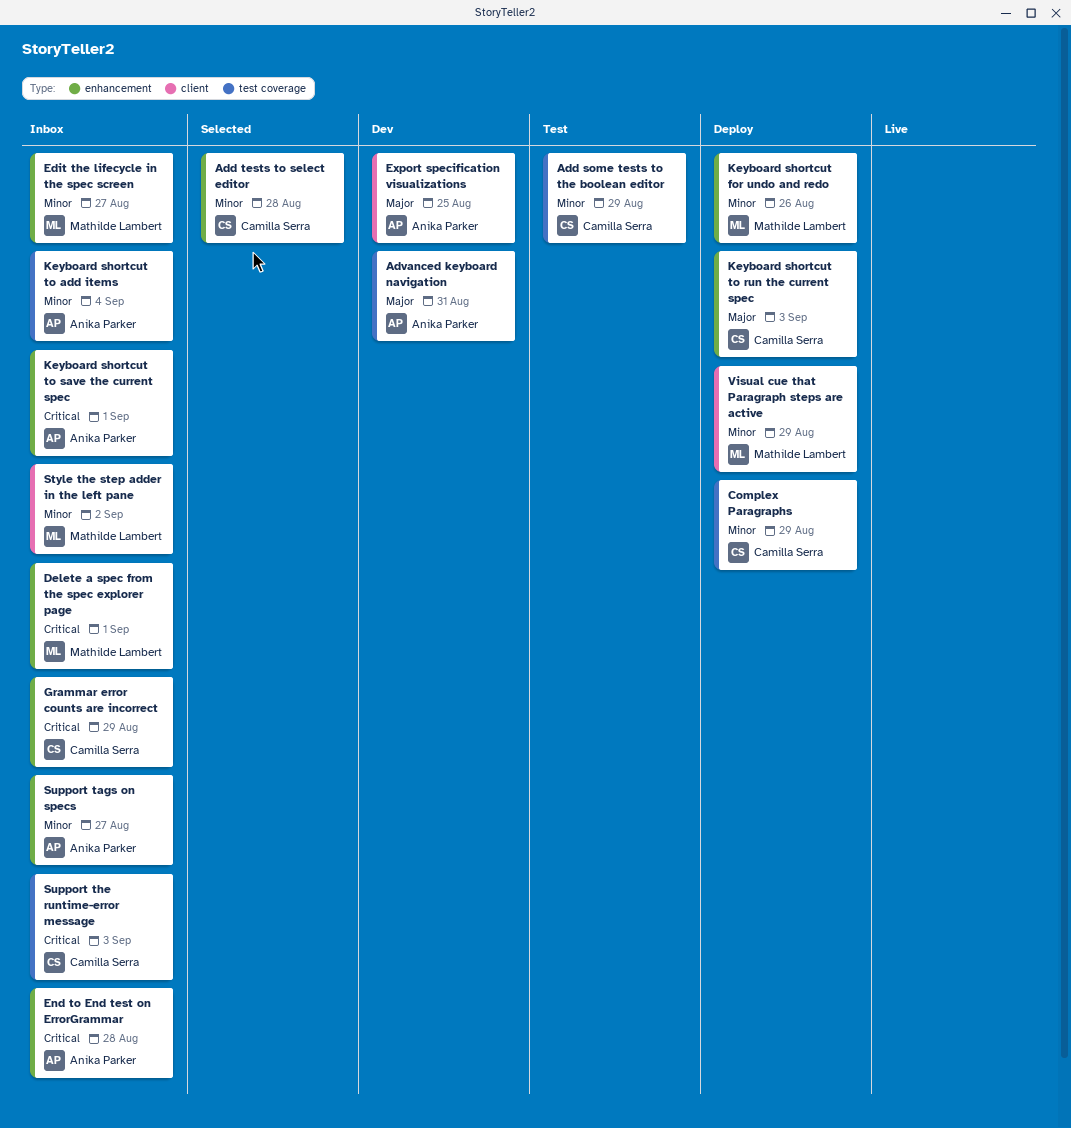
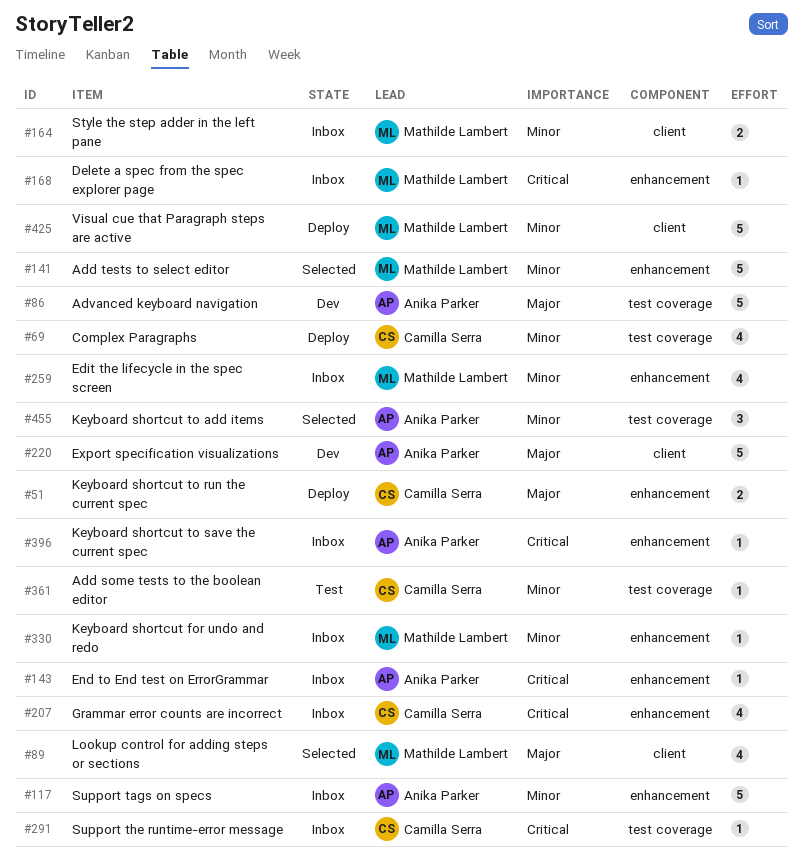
Add tests to select editor, owner: Camilla Serra -> Mathilde Lambert
Keyboard shortcut for undo and redo, status: Deploy -> Inbox
Keyboard shortcut to add items, status: Inbox -> Selected
Lookup control for adding steps or sections: none -> present

